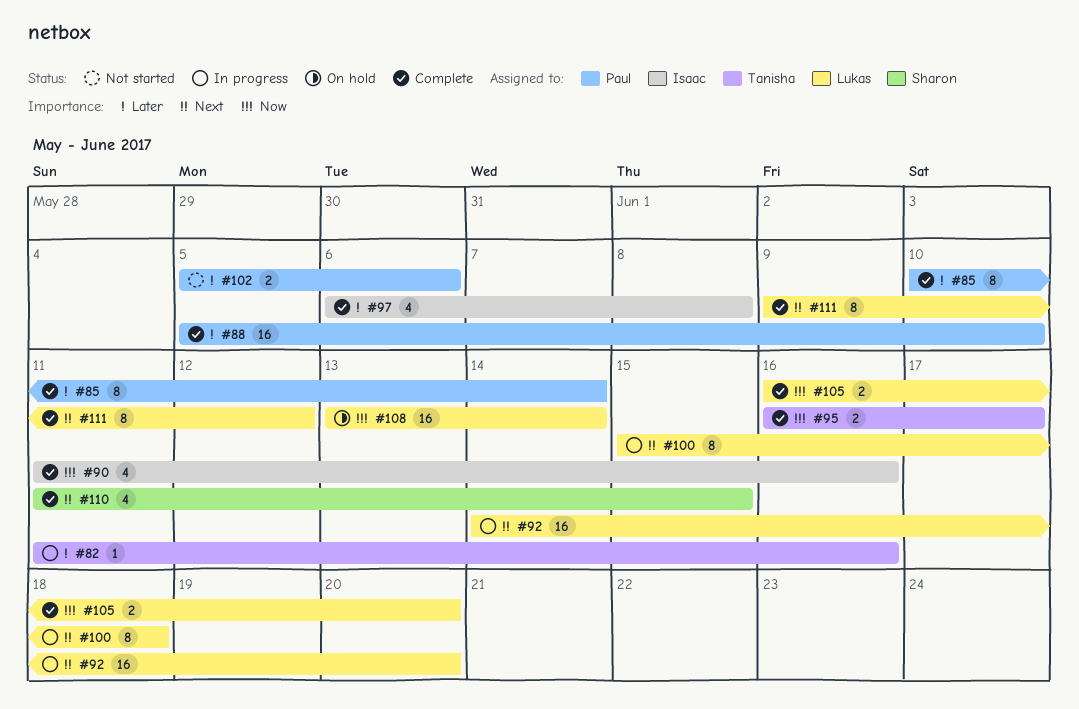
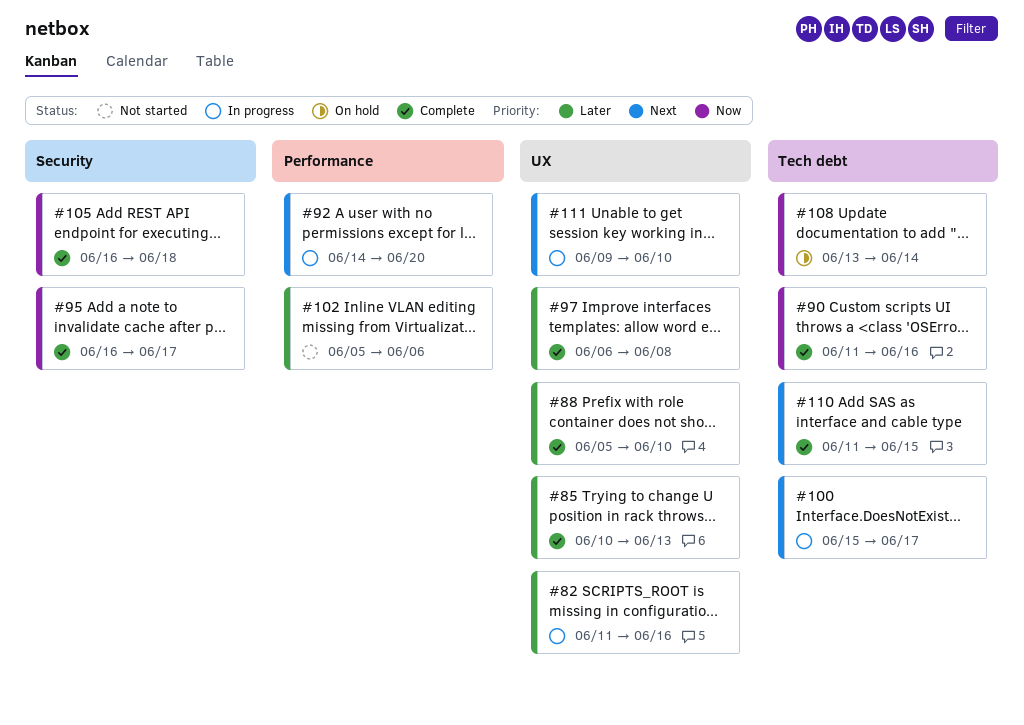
#85, due: Jun 14 -> Jun 13
#100, due: Jun 18 -> Jun 17
#105, due: Jun 20 -> Jun 18
#111, status: Complete -> In progress
#111, due: Jun 12 -> Jun 10

